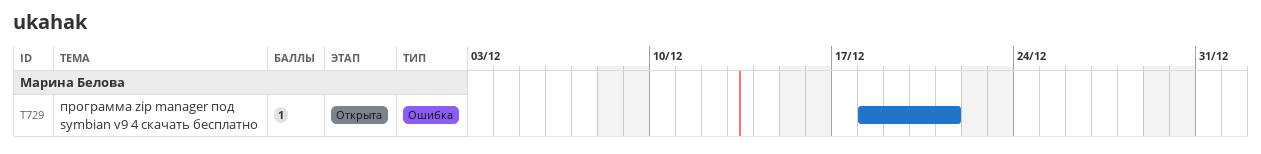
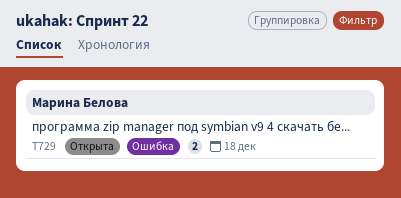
T729, estimate: 1 -> 2
T729, due: Dec 21 -> Dec 18

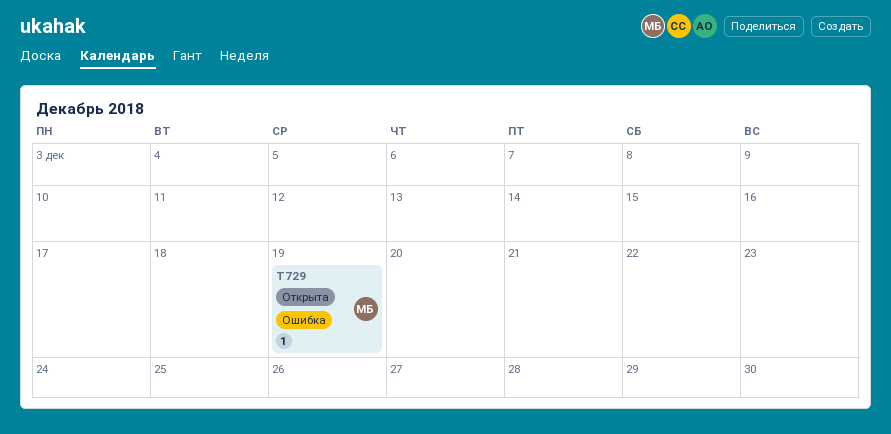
T729, estimate: 2 -> 1
T729, due: Dec 18 -> Dec 19

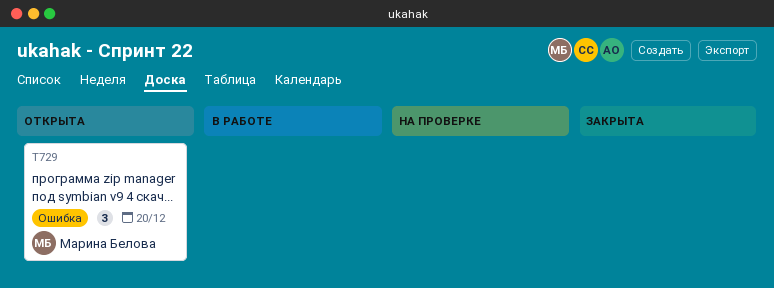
T729, estimate: 1 -> 3
T729, due: Dec 19 -> Dec 20

